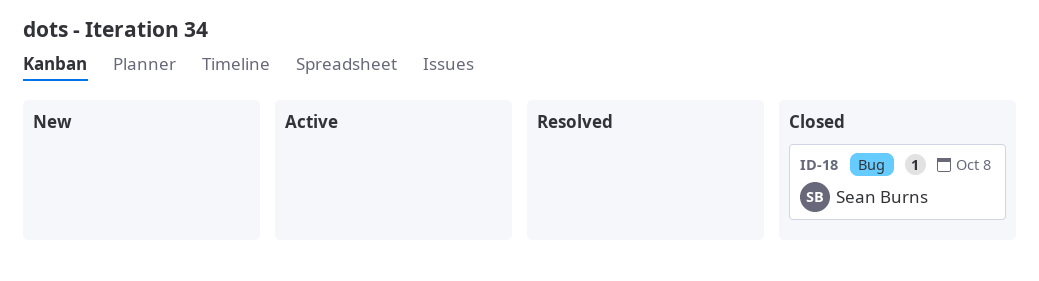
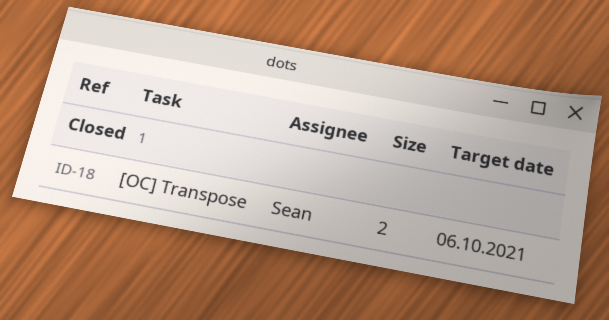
ID-18, estimate: 1 -> 2
ID-18, due: Oct 8 -> Oct 6

